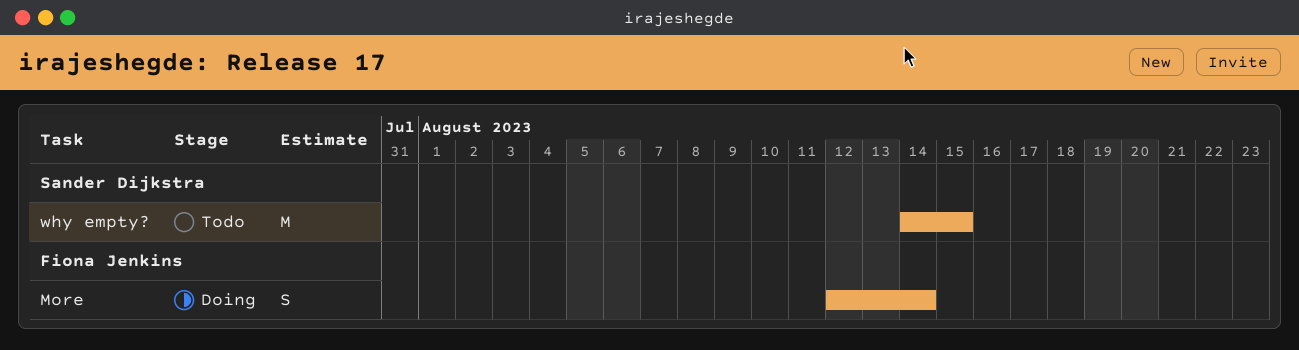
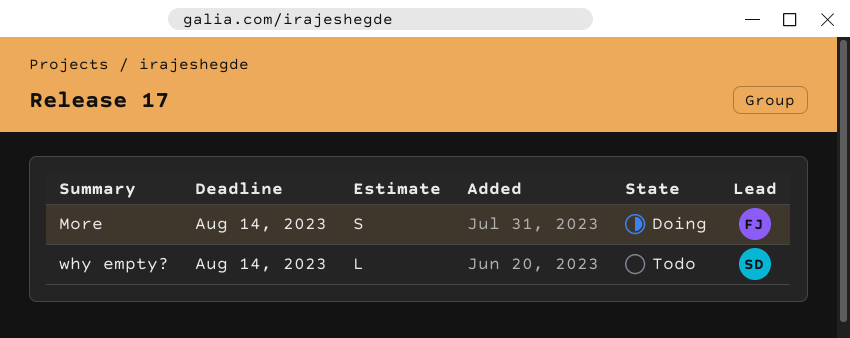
why empty?, estimate: M -> L
why empty?, due: Aug 15 -> Aug 14

